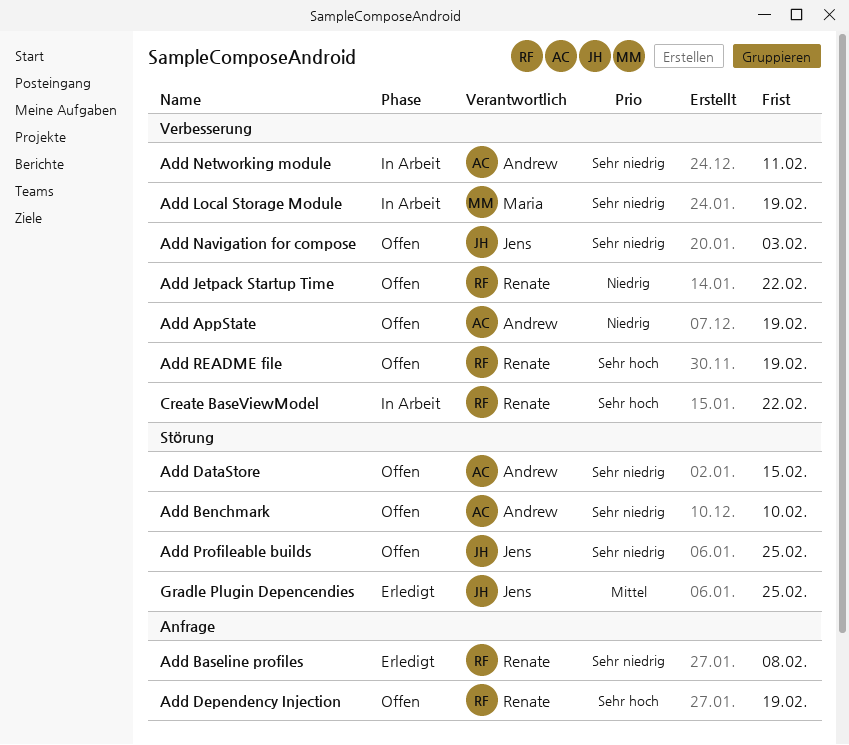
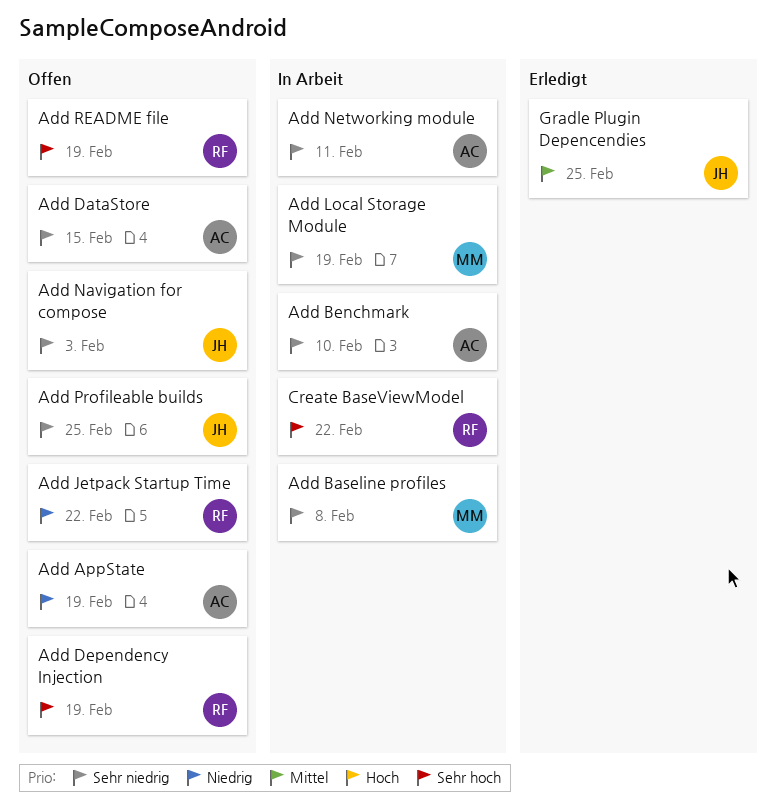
Add Baseline profiles, status: Erledigt -> In Arbeit
Add Baseline profiles, owner: Renate -> Maria
Add Benchmark, status: Offen -> In Arbeit

